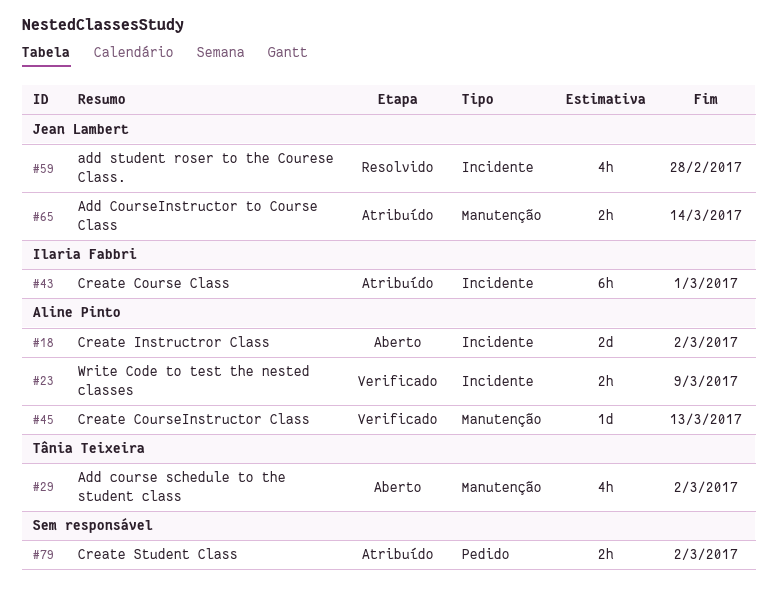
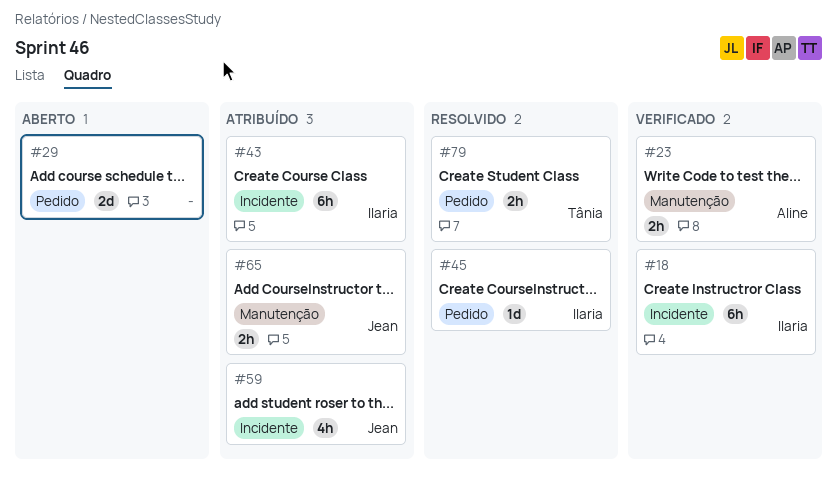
#18, status: Aberto -> Verificado
#18, owner: Aline Pinto -> Ilaria Fabbri
#18, estimate: 2d -> 6h
#23, label: Incidente -> Manutenção
#29, owner: Tânia Teixeira -> none
#29, label: Manutenção -> Pedido
#29, estimate: 4h -> 2d
#45, status: Verificado -> Resolvido
#45, owner: Aline Pinto -> Ilaria Fabbri
#45, label: Manutenção -> Pedido
#59, status: Resolvido -> Atribuído
#79, status: Atribuído -> Resolvido
#79, owner: none -> Tânia Teixeira

